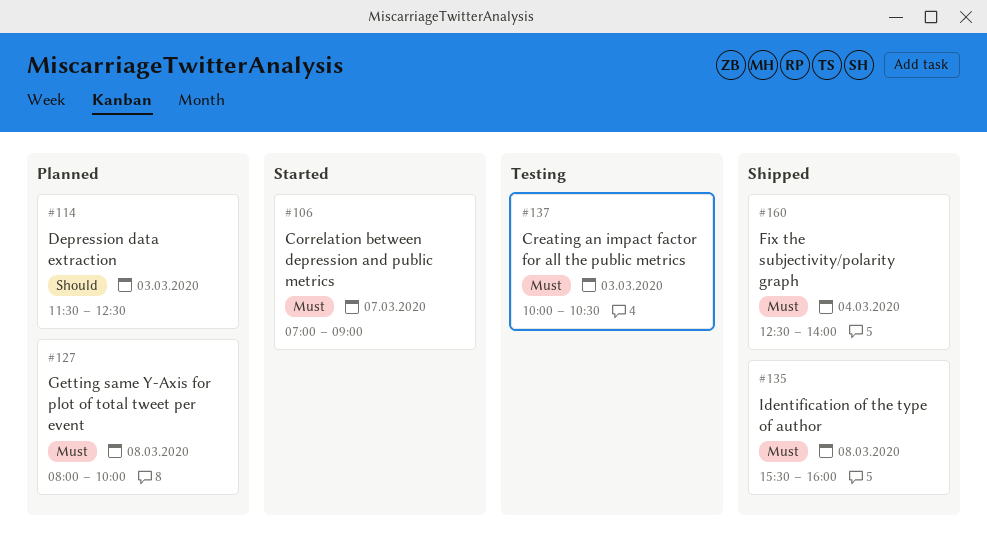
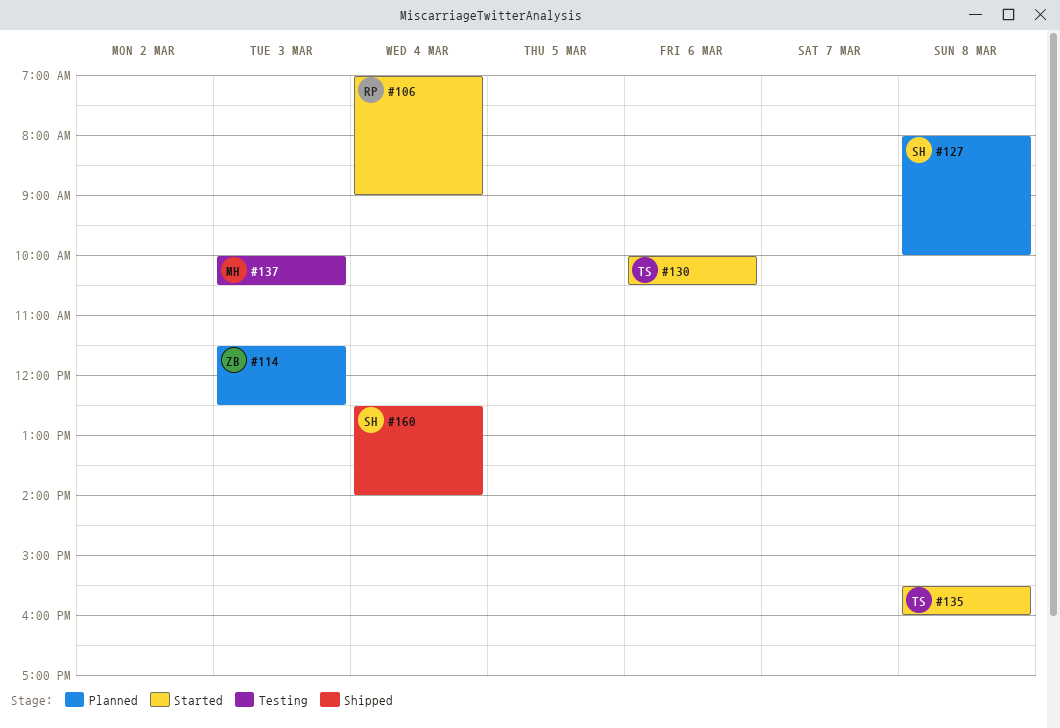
#106, day: Mar 7 -> Mar 4
#130: none -> present
#135, status: Shipped -> Started

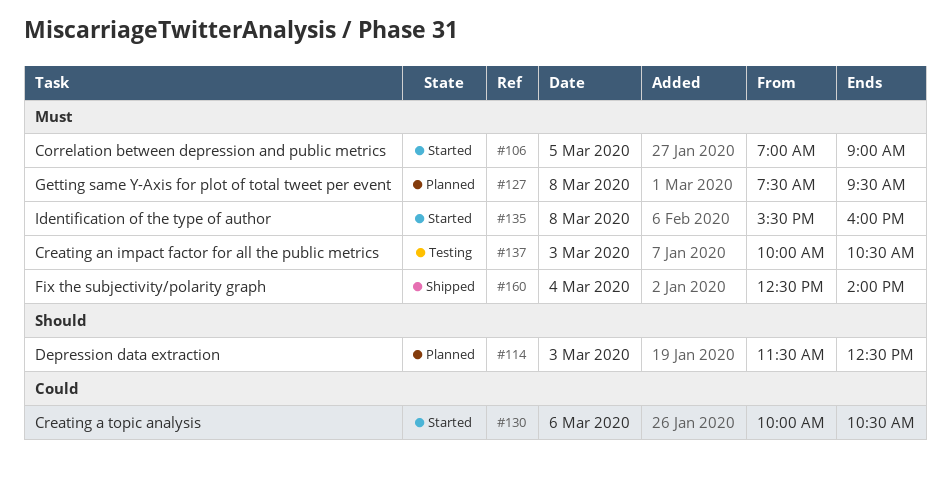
#106, day: Mar 4 -> Mar 5
#127, begins: 08:00 -> 07:30
#127, ends: 10:00 -> 09:30

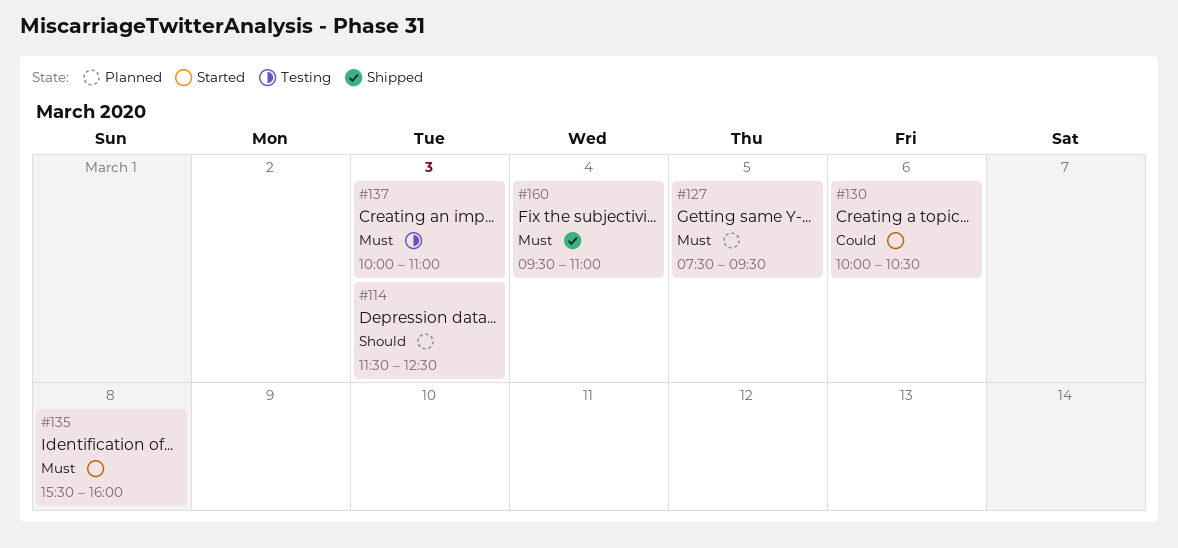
#106: present -> none
#127, day: Mar 8 -> Mar 5
#137, ends: 10:30 -> 11:00
#160, begins: 12:30 -> 09:30
#160, ends: 14:00 -> 11:00

